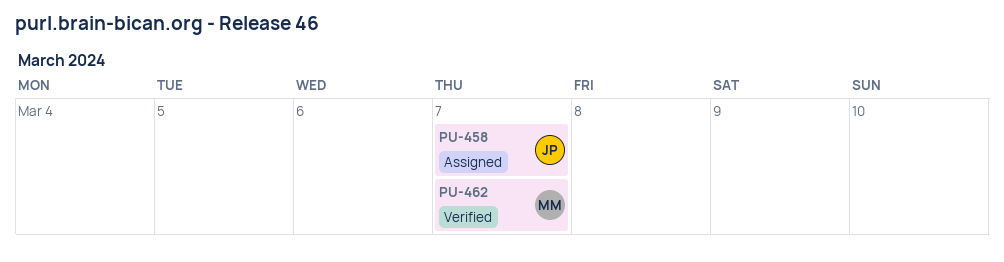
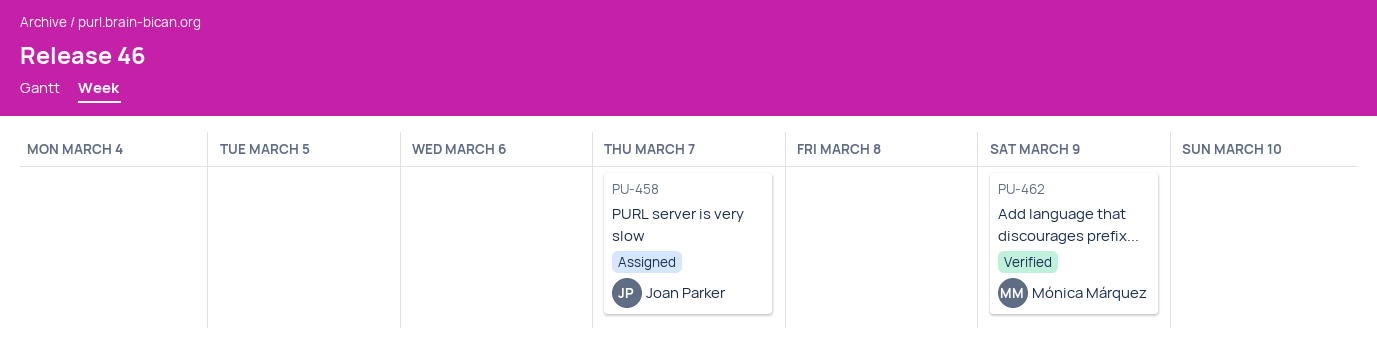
PU-462, due: Mar 7 -> Mar 9

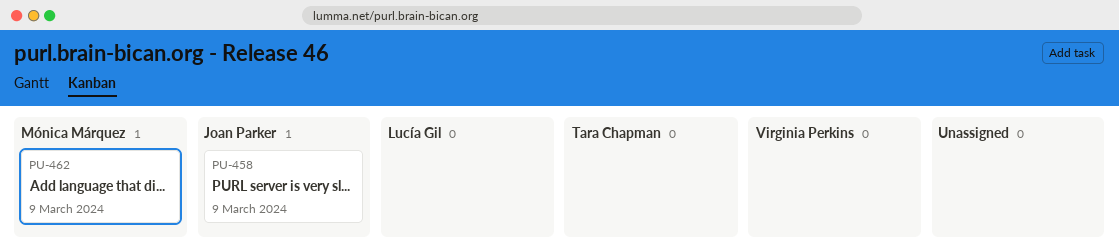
PU-458, due: Mar 7 -> Mar 9

